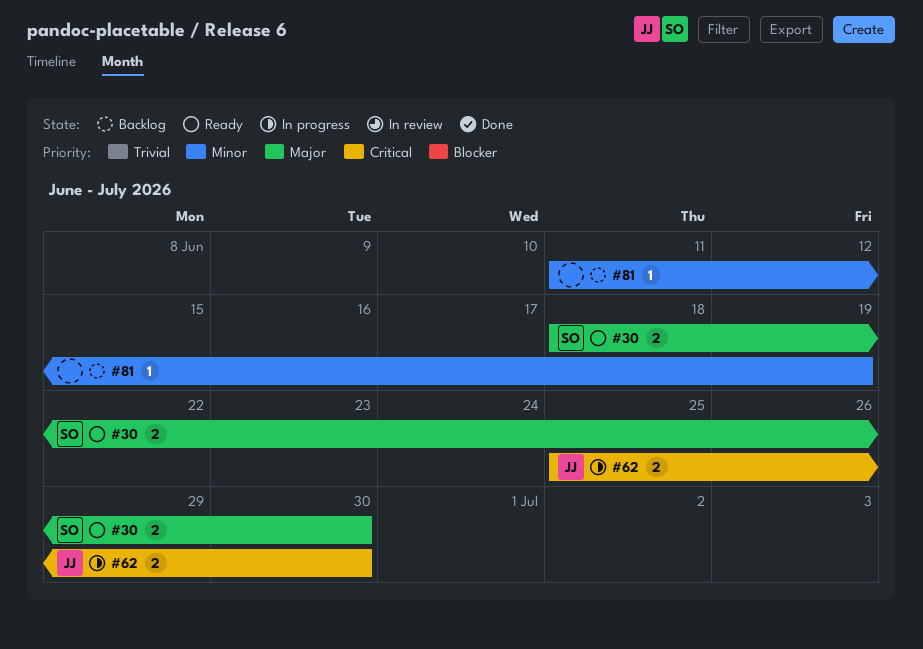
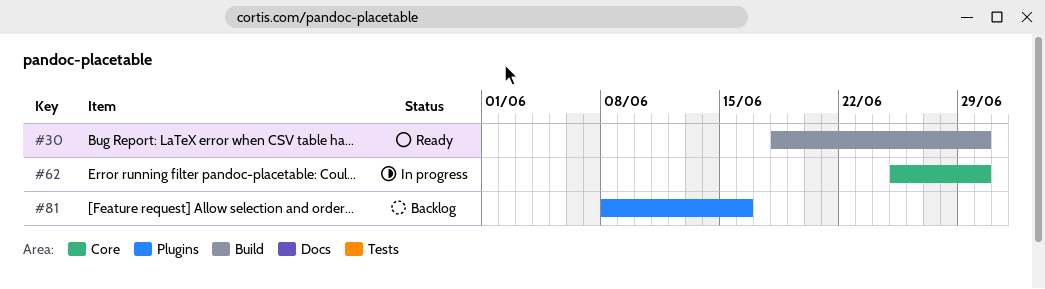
#81, start: Jun 11 -> Jun 8
#81, due: Jun 19 -> Jun 16

